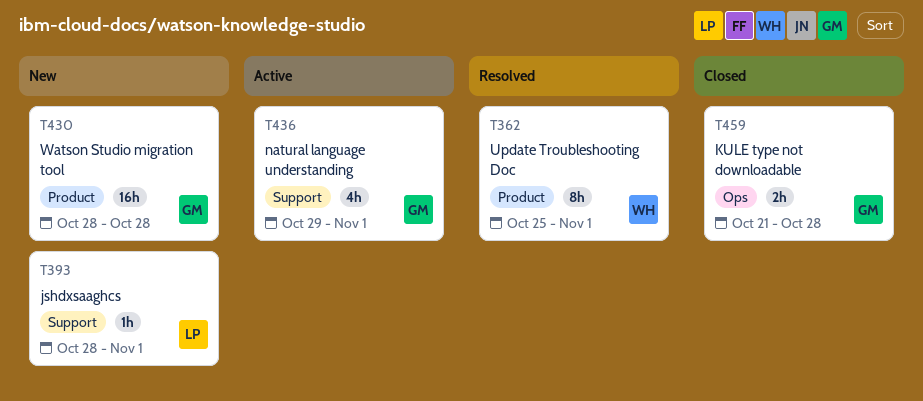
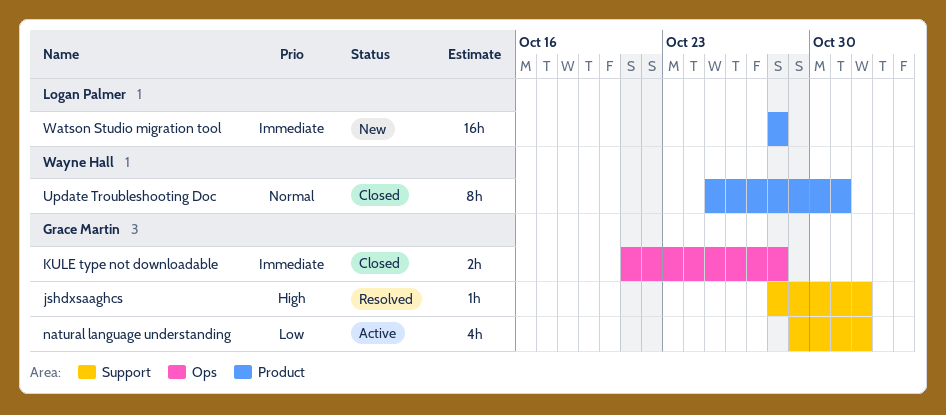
jshdxsaaghcs, status: New -> Resolved
jshdxsaaghcs, owner: Logan Palmer -> Grace Martin
Update Troubleshooting Doc, status: Resolved -> Closed
Update Troubleshooting Doc, due: Nov 1 -> Oct 31
Watson Studio migration tool, owner: Grace Martin -> Logan Palmer

